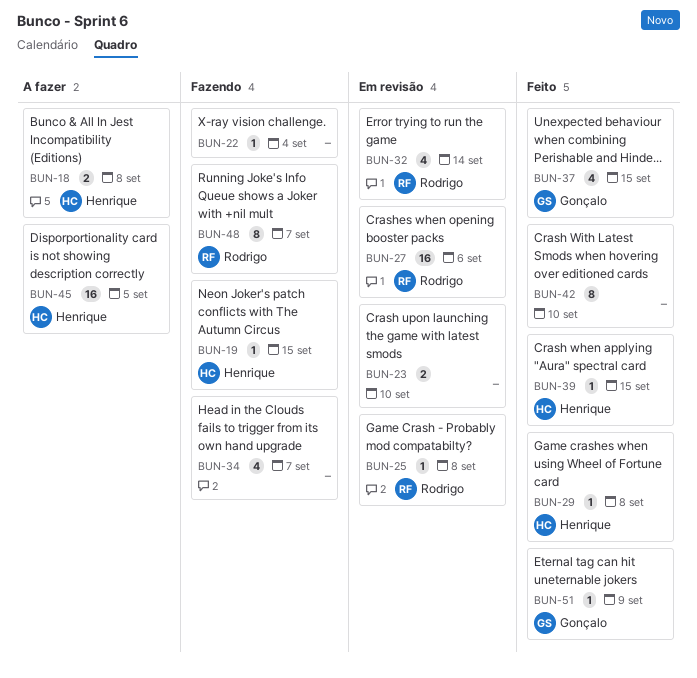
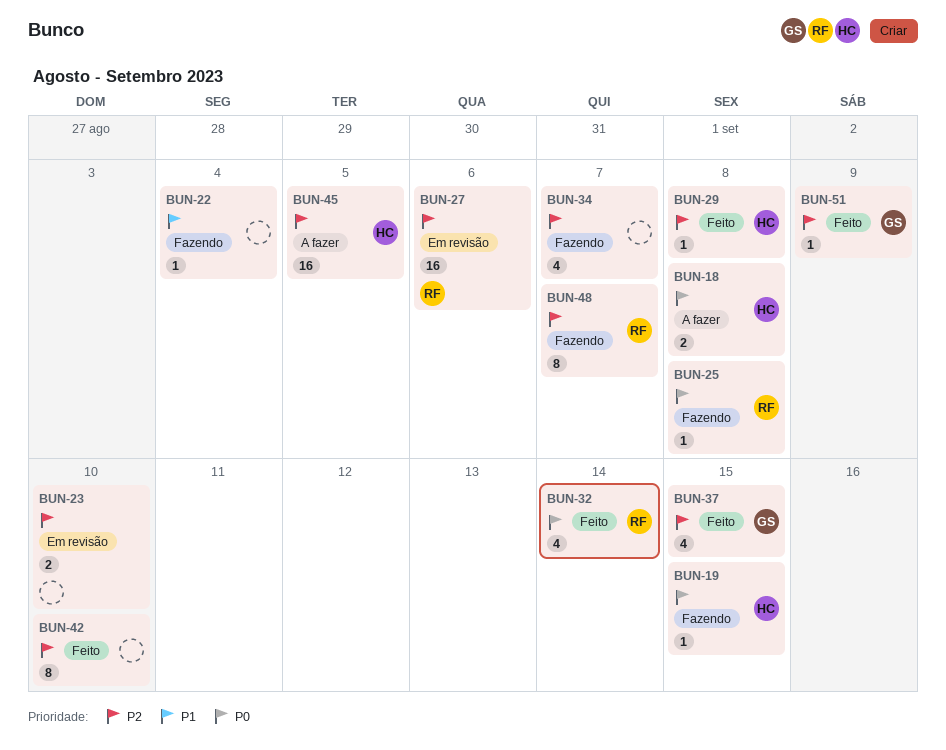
BUN-25, status: Em revisão -> Fazendo
BUN-32, status: Em revisão -> Feito
BUN-39: present -> none

